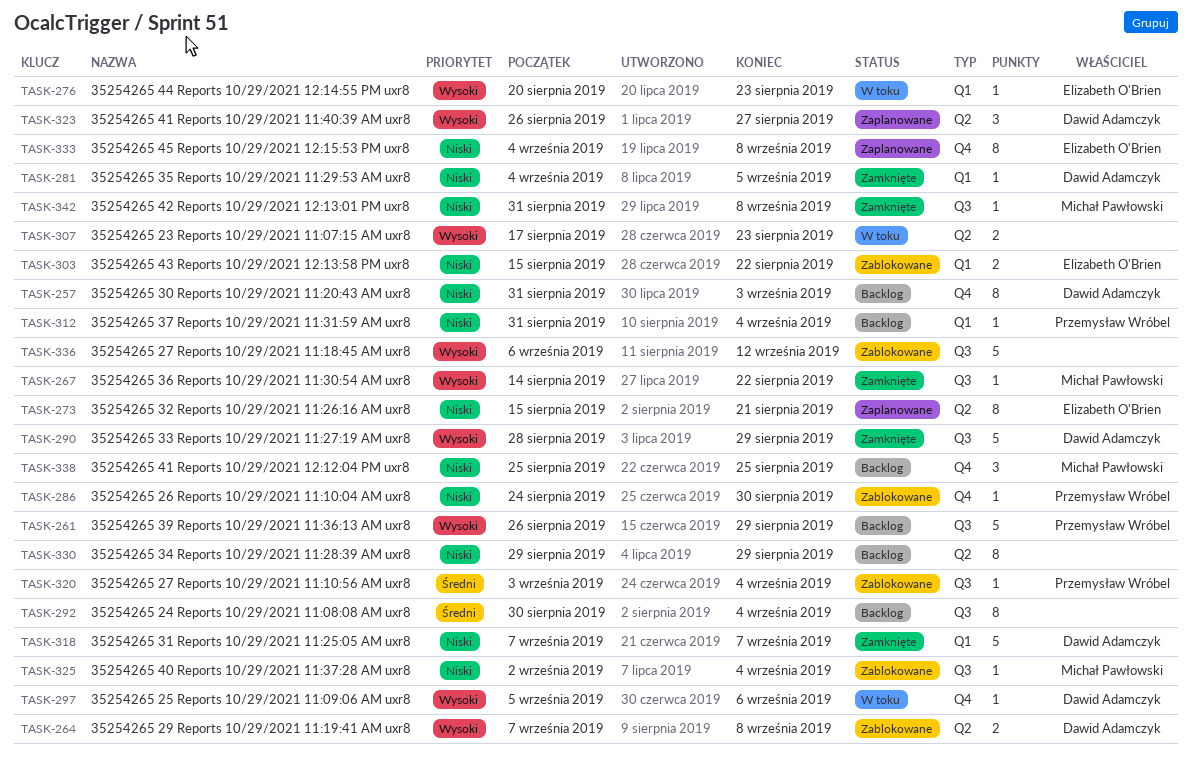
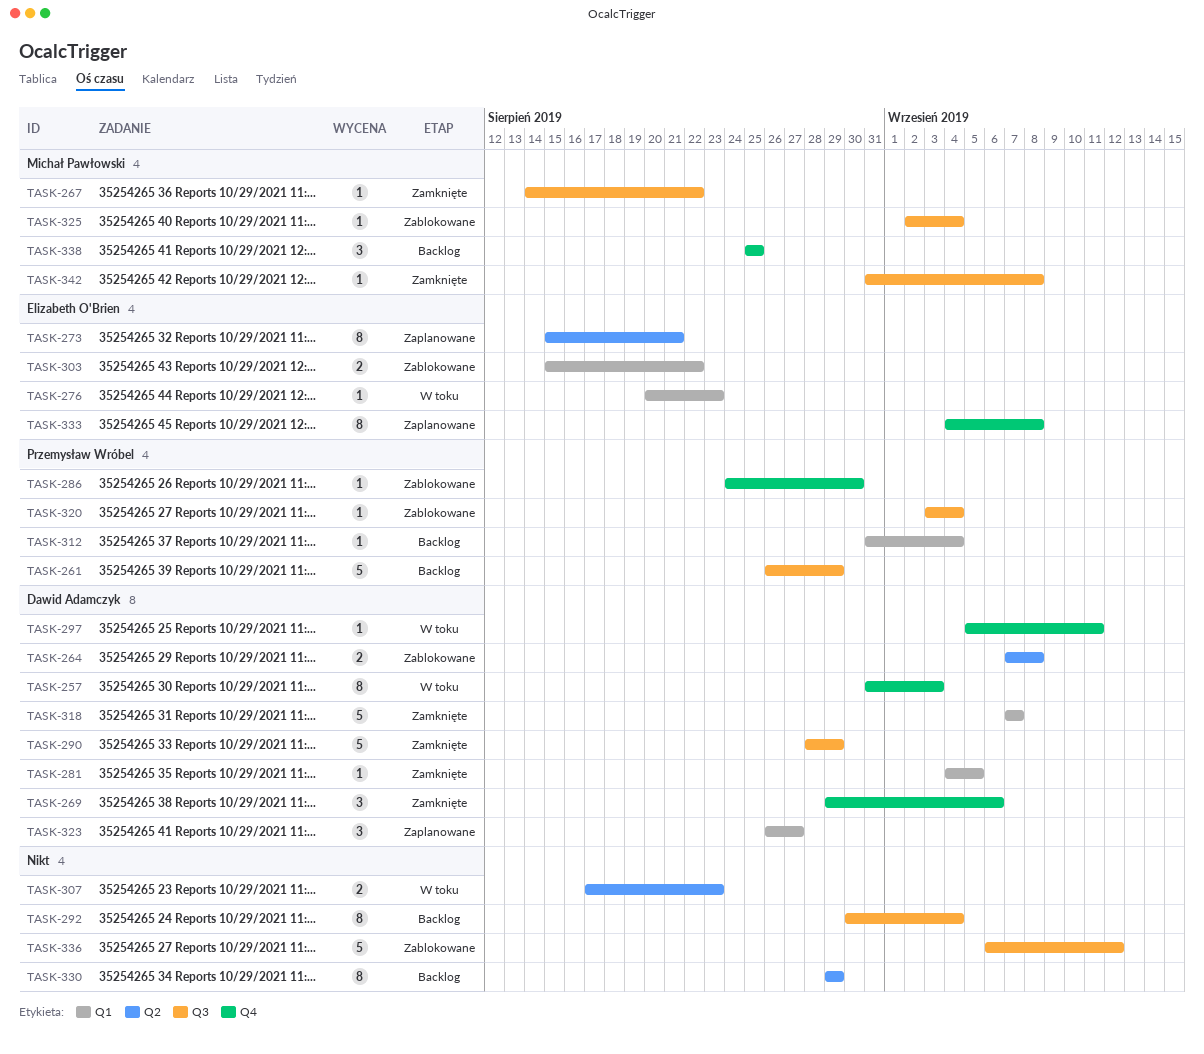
TASK-257, status: Backlog -> W toku
TASK-269: none -> present
TASK-297, due: Sep 6 -> Sep 11
TASK-323, label: Q2 -> Q1

